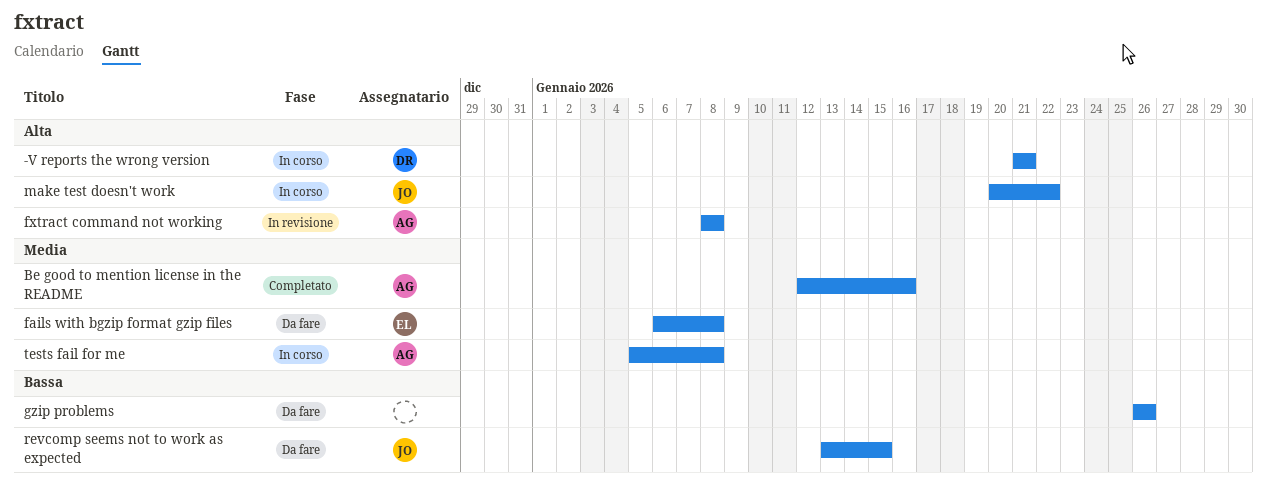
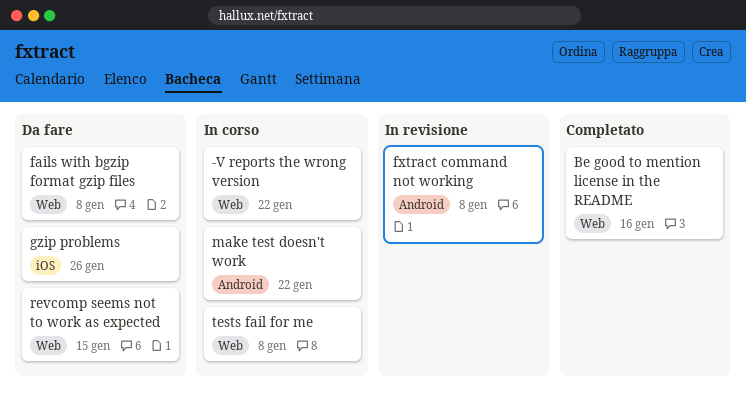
-V reports the wrong version, due: Jan 21 -> Jan 22

